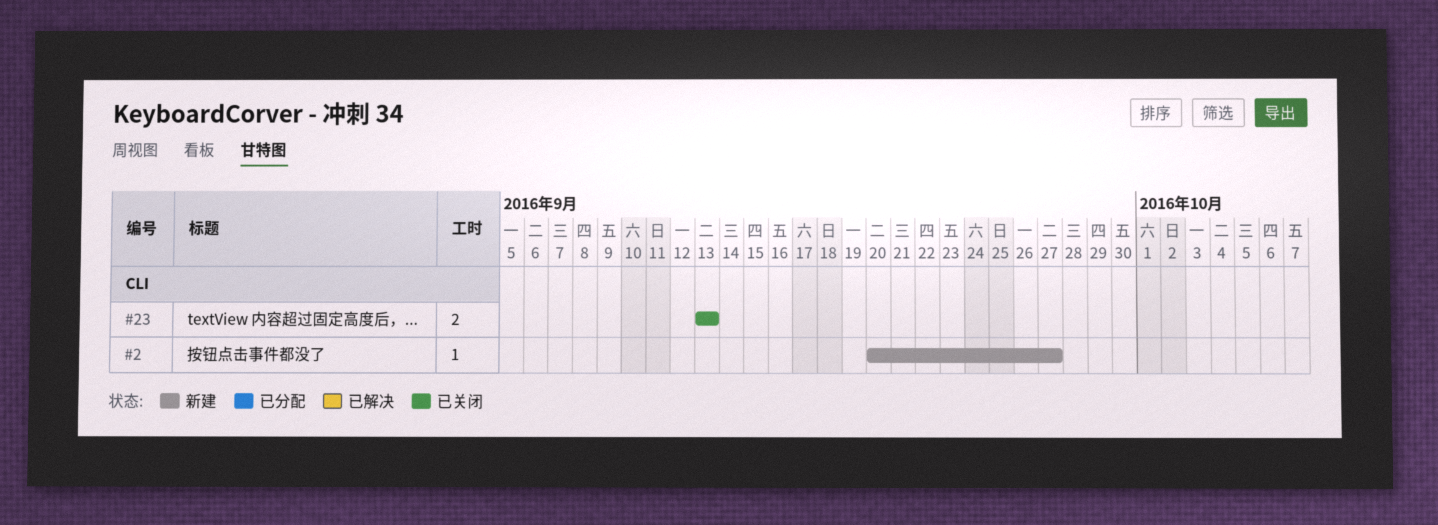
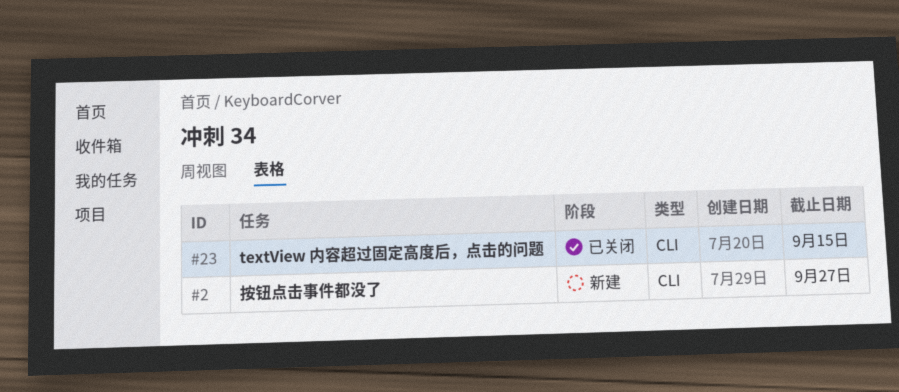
#23, due: Sep 13 -> Sep 15

